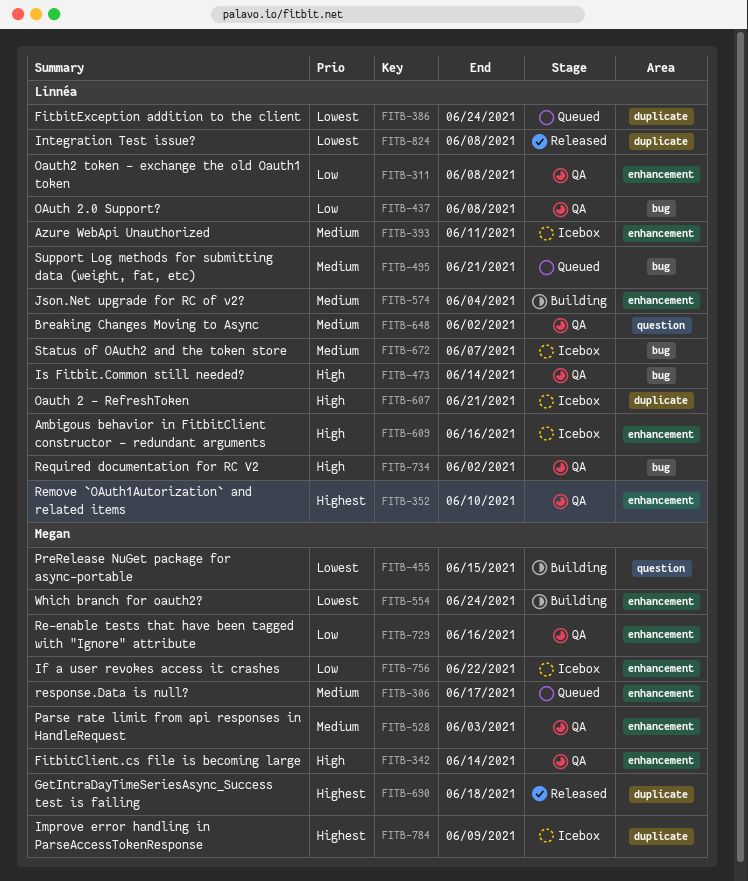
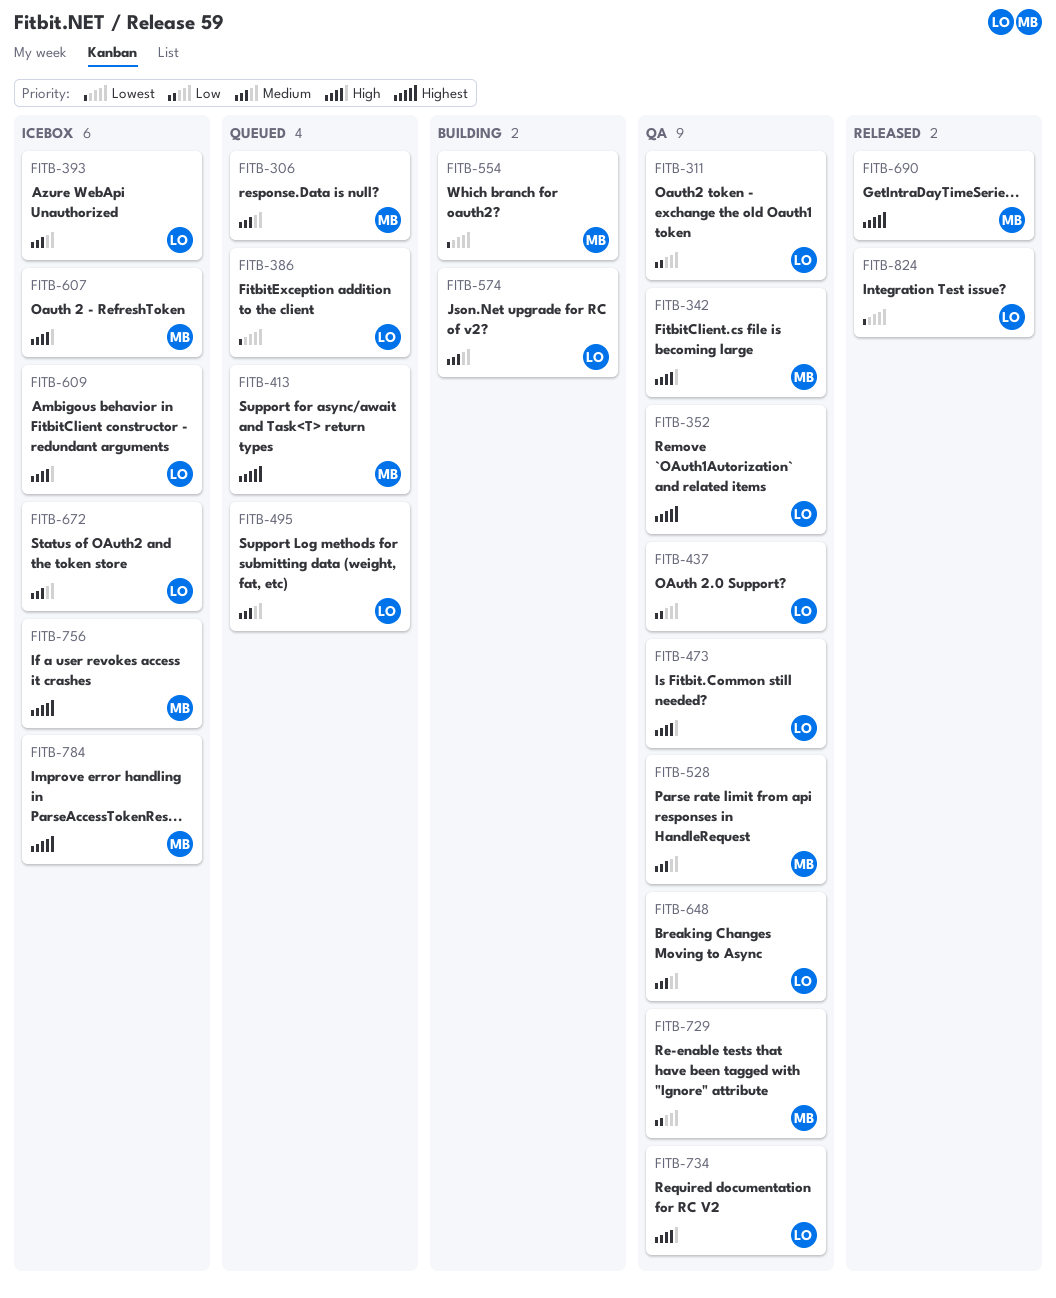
FITB-413: none -> present
FITB-455: present -> none
FITB-607, owner: Linnéa -> Megan
FITB-756, priority: Low -> Highest

